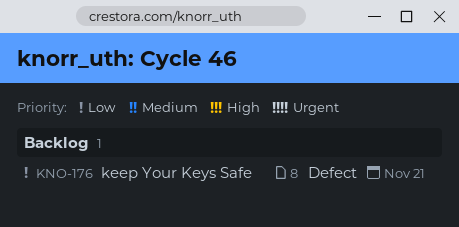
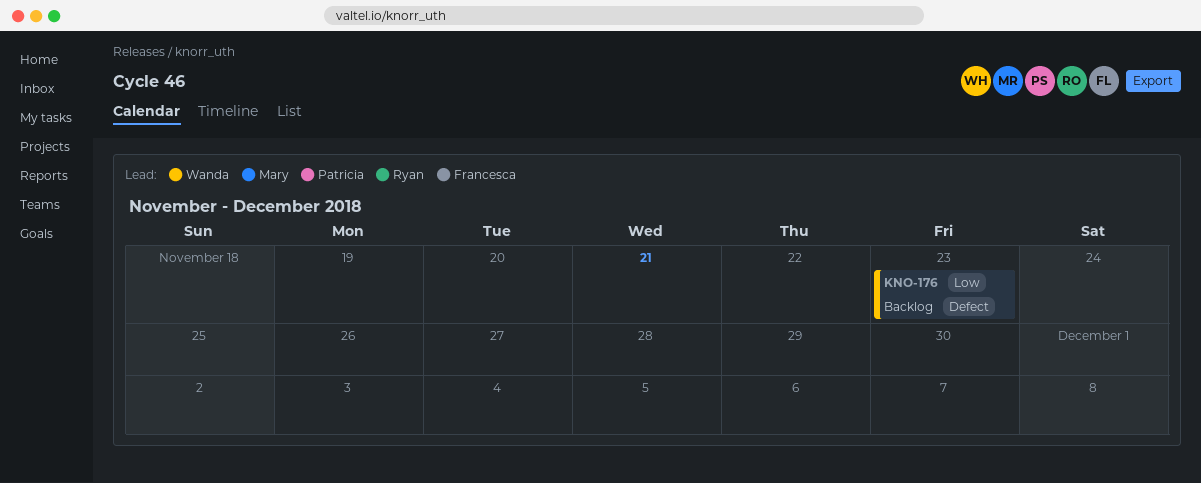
KNO-176, due: Nov 21 -> Nov 23

